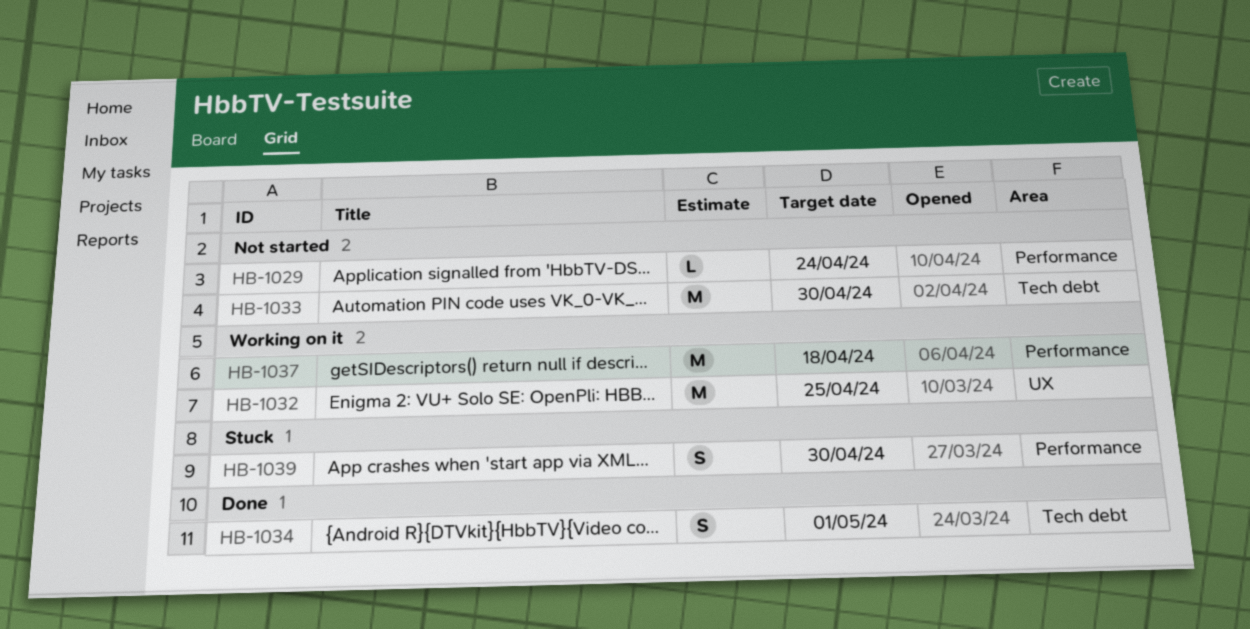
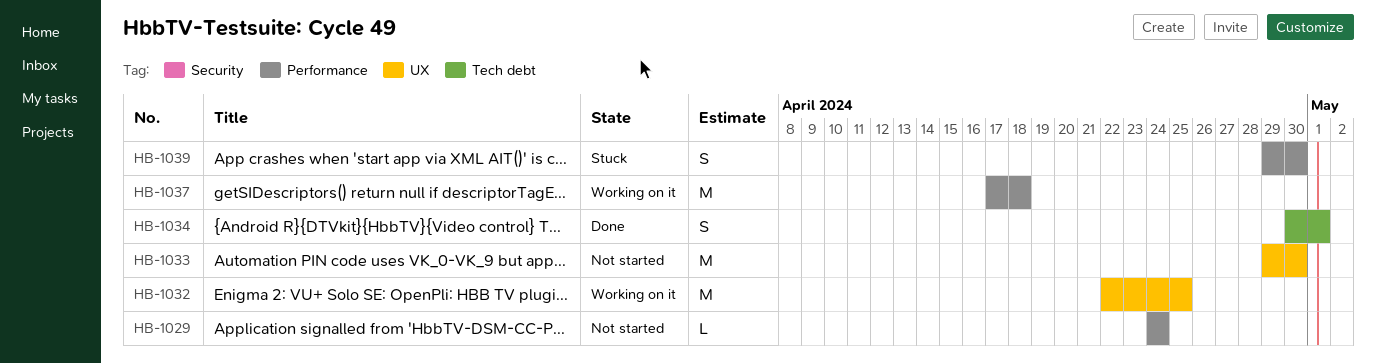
HB-1033, label: Tech debt -> UX

